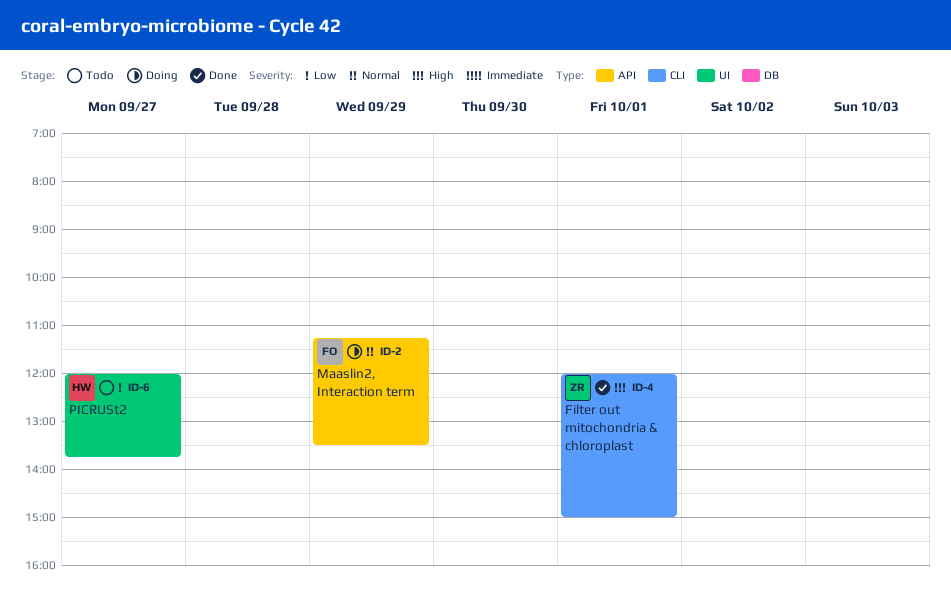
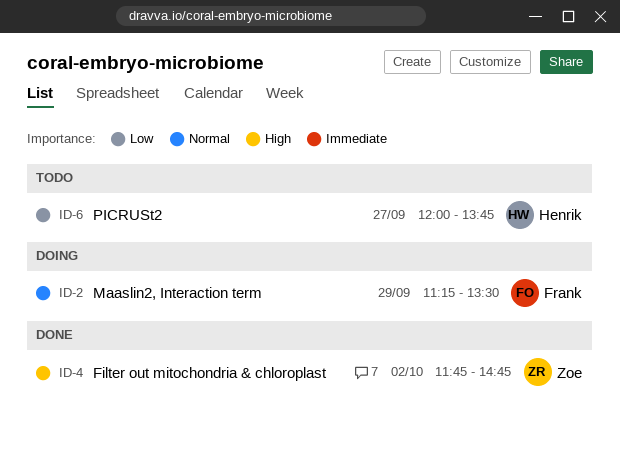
ID-4, day: Oct 1 -> Oct 2
ID-4, begins: 12:00 -> 11:45
ID-4, ends: 15:00 -> 14:45

